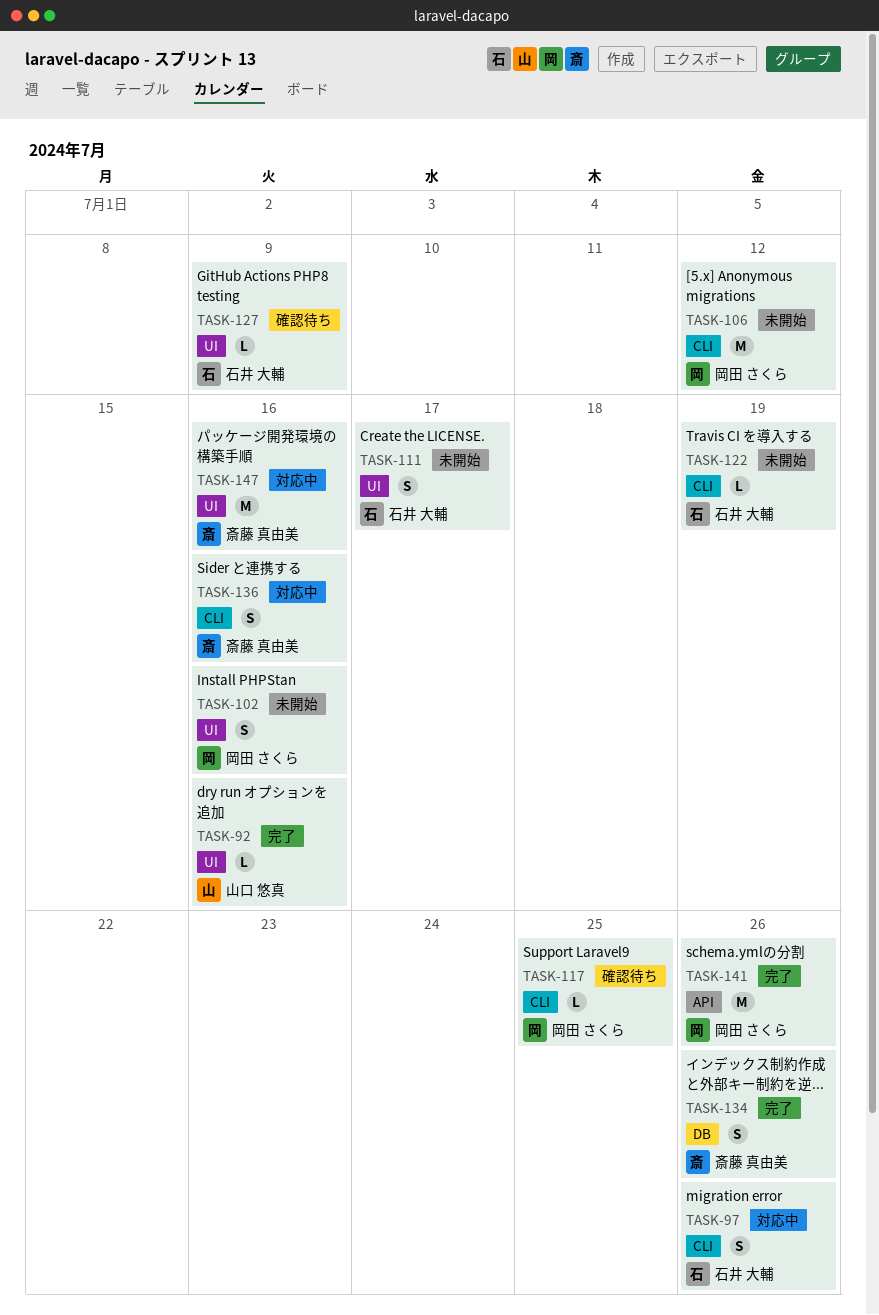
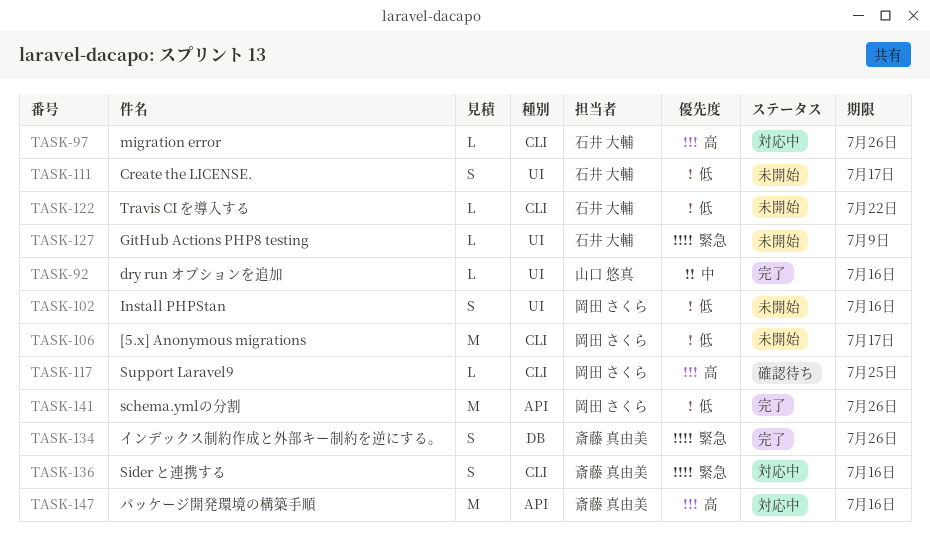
TASK-97, estimate: S -> L
TASK-106, due: Jul 12 -> Jul 17
TASK-122, due: Jul 19 -> Jul 22
TASK-127, status: 確認待ち -> 未開始
TASK-147, label: UI -> API

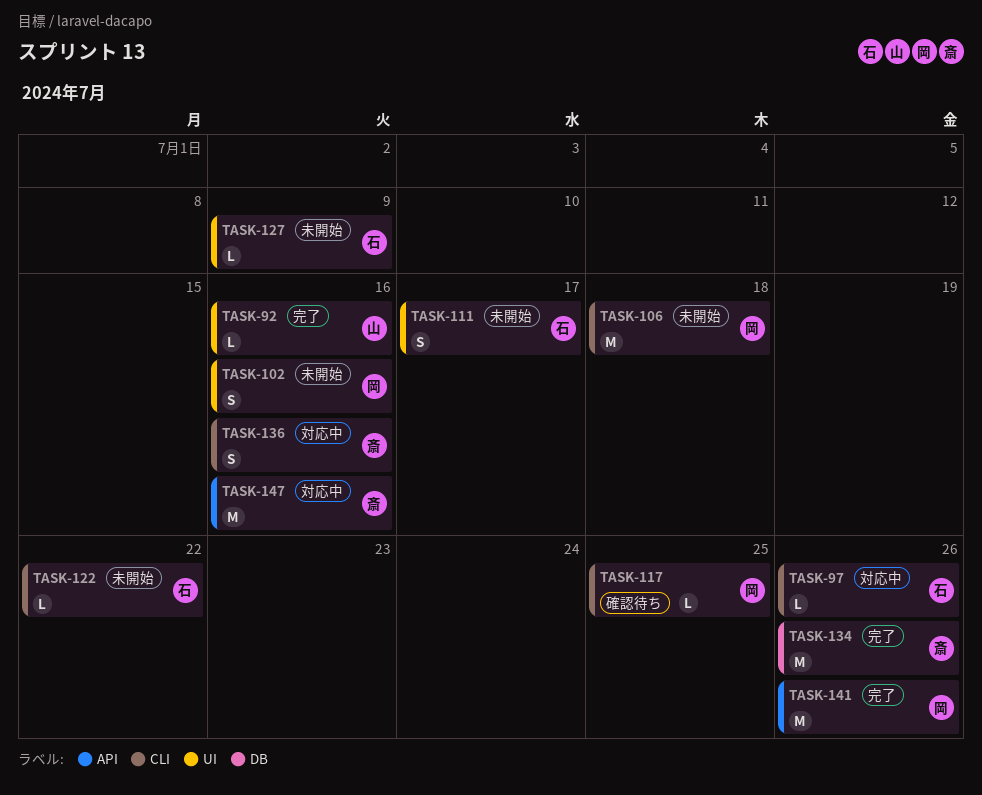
TASK-106, due: Jul 17 -> Jul 18
TASK-134, estimate: S -> M

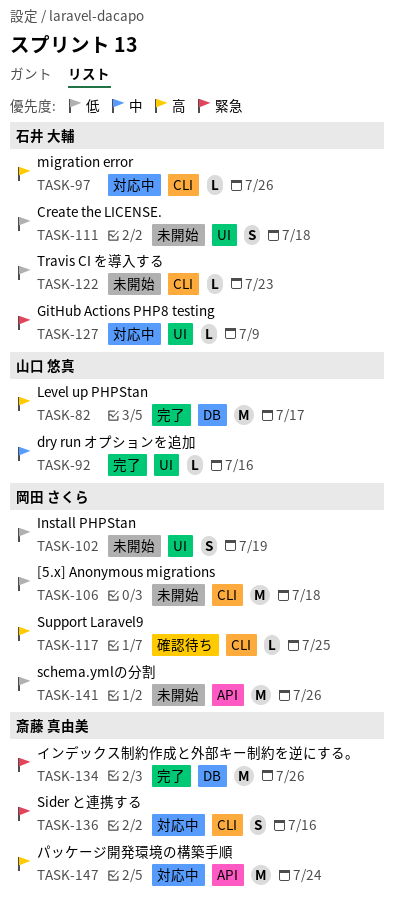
TASK-82: none -> present
TASK-102, due: Jul 16 -> Jul 19
TASK-111, due: Jul 17 -> Jul 18
TASK-122, due: Jul 22 -> Jul 23
TASK-127, status: 未開始 -> 対応中
TASK-141, status: 完了 -> 未開始
TASK-147, due: Jul 16 -> Jul 24

